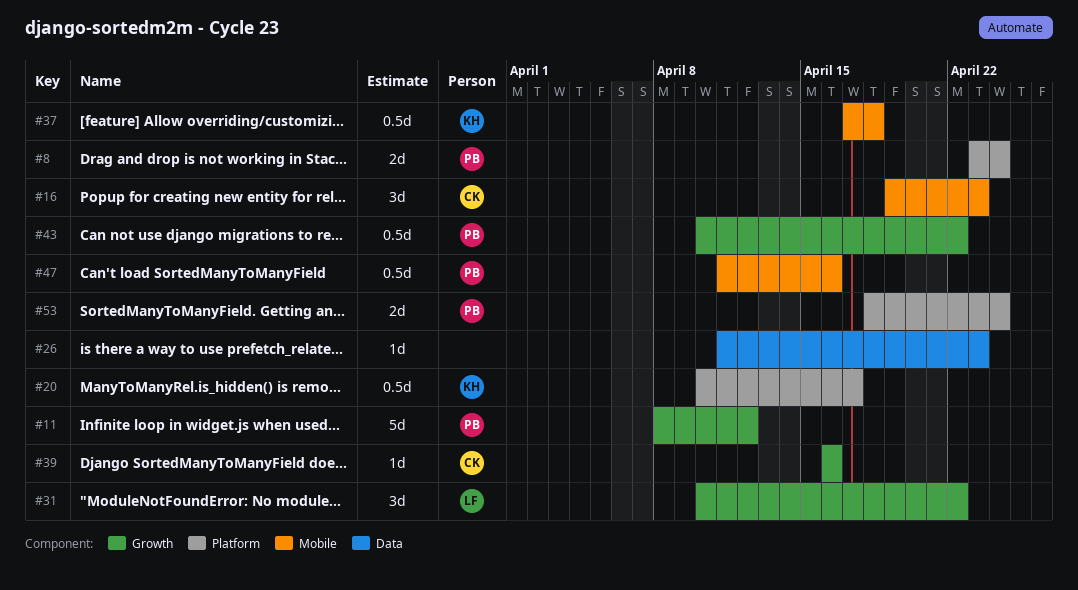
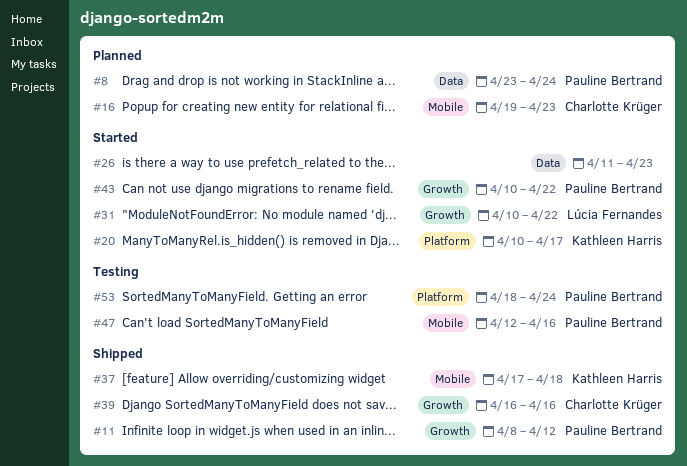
#8, label: Platform -> Data
#47, start: Apr 11 -> Apr 12

